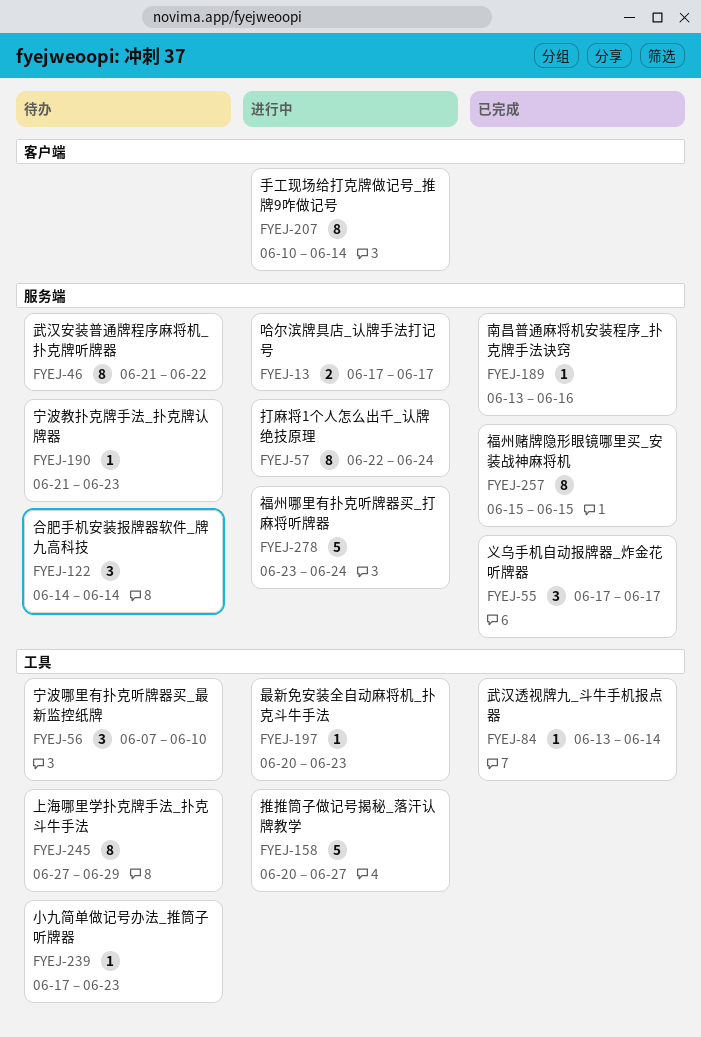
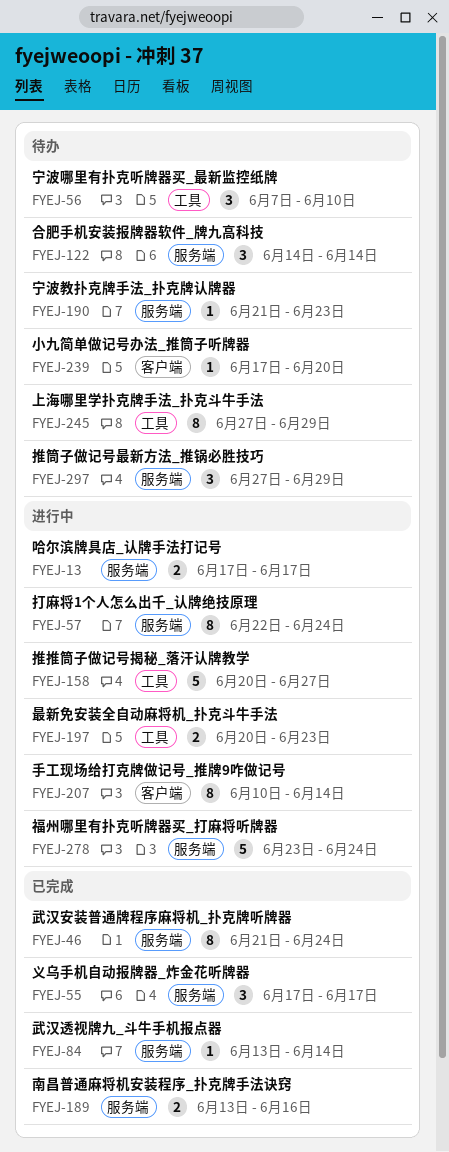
FYEJ-46, status: 待办 -> 已完成
FYEJ-46, due: Jun 22 -> Jun 24
FYEJ-84, label: 工具 -> 服务端
FYEJ-189, estimate: 1 -> 2
FYEJ-197, estimate: 1 -> 2
FYEJ-239, label: 工具 -> 客户端
FYEJ-239, due: Jun 23 -> Jun 20
FYEJ-257: present -> none
FYEJ-297: none -> present

